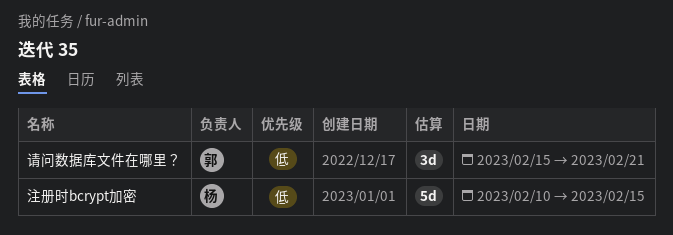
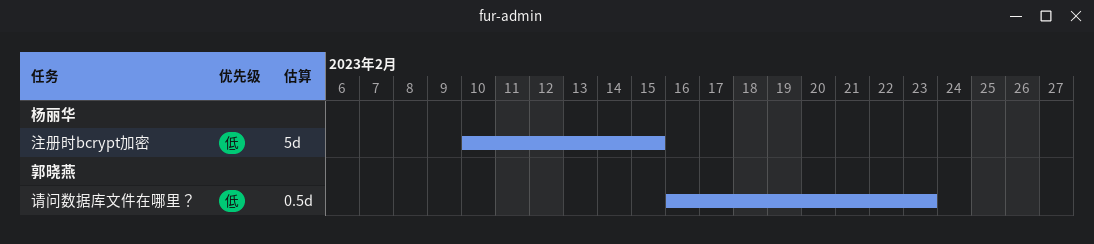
请问数据库文件在哪里？, estimate: 3d -> 0.5d
请问数据库文件在哪里？, start: Feb 15 -> Feb 16
请问数据库文件在哪里？, due: Feb 21 -> Feb 23

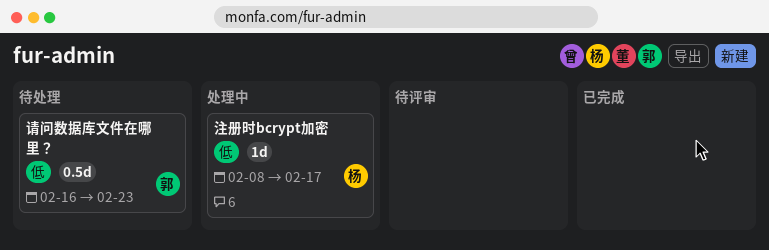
注册时bcrypt加密, estimate: 5d -> 1d
注册时bcrypt加密, start: Feb 10 -> Feb 8
注册时bcrypt加密, due: Feb 15 -> Feb 17

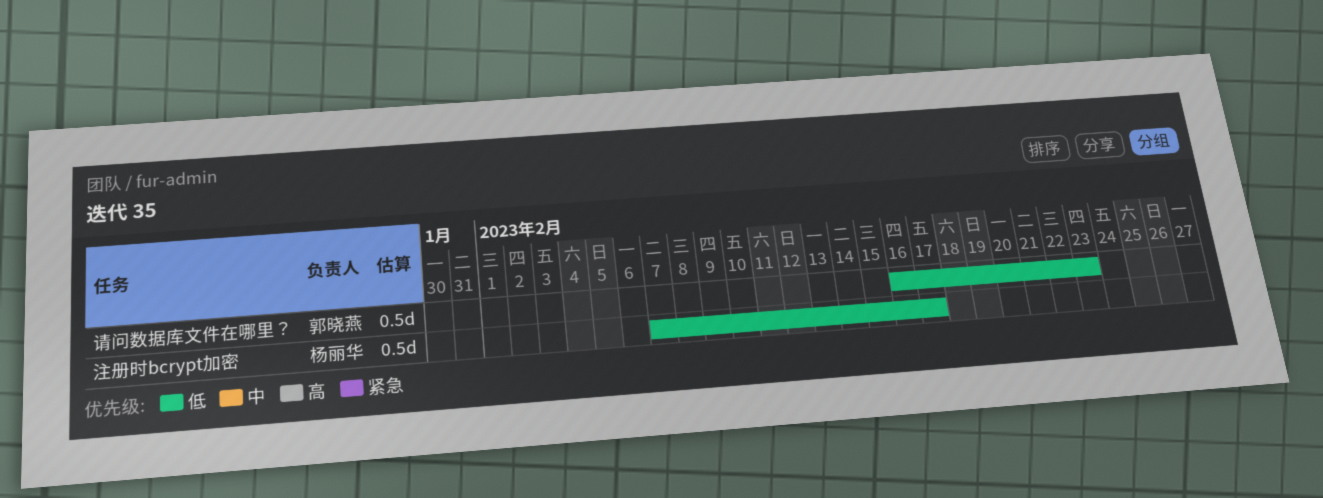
注册时bcrypt加密, estimate: 1d -> 0.5d
注册时bcrypt加密, start: Feb 8 -> Feb 7

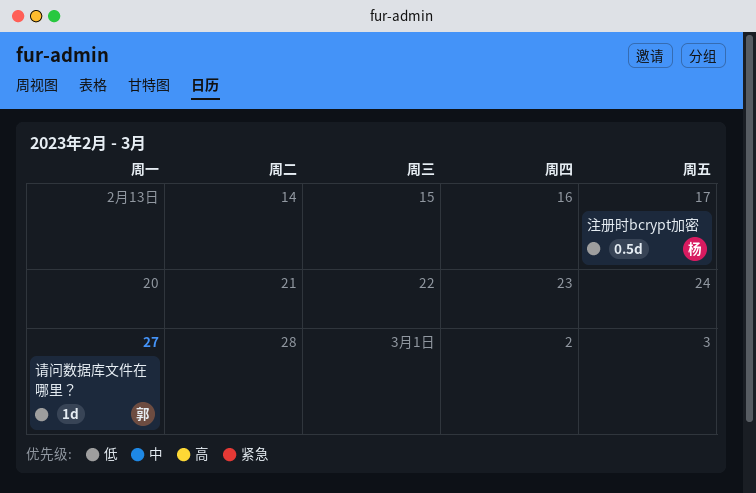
请问数据库文件在哪里？, estimate: 0.5d -> 1d
请问数据库文件在哪里？, due: Feb 23 -> Feb 27

